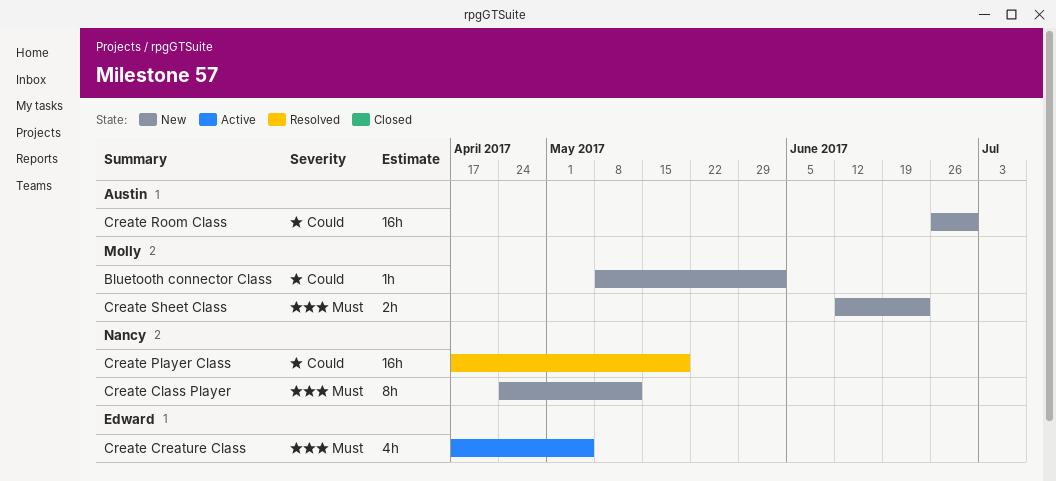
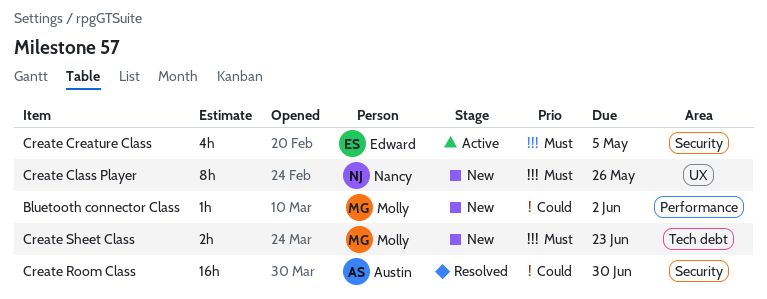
Create Class Player, due: May 12 -> May 26
Create Player Class: present -> none
Create Room Class, status: New -> Resolved

